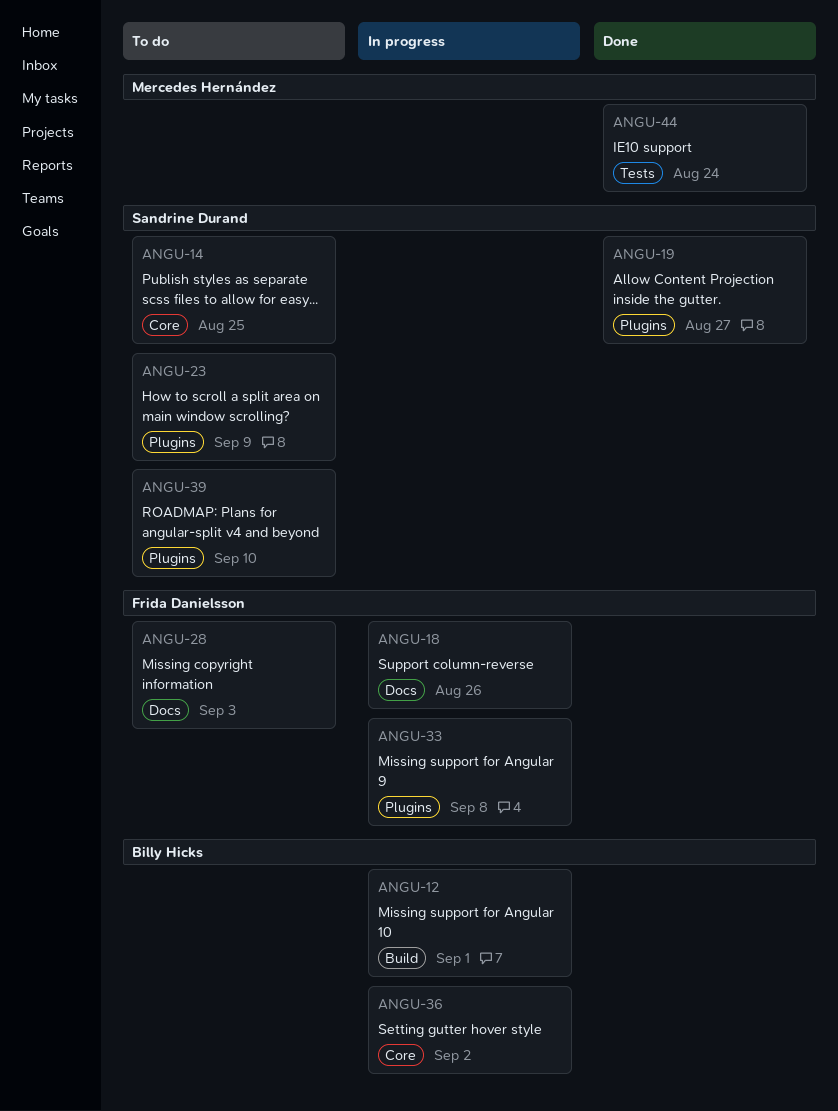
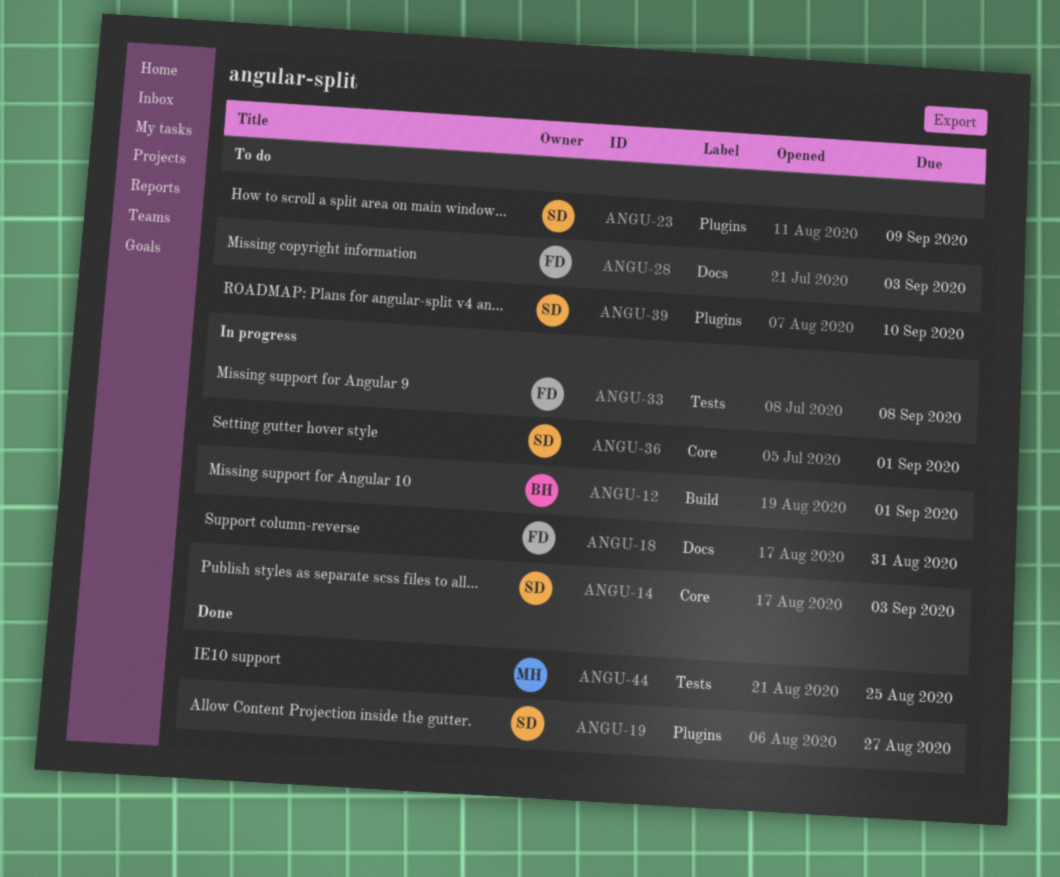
ANGU-14, status: To do -> In progress
ANGU-14, due: Aug 25 -> Sep 3
ANGU-18, due: Aug 26 -> Aug 31
ANGU-33, label: Plugins -> Tests
ANGU-36, owner: Billy Hicks -> Sandrine Durand
ANGU-36, due: Sep 2 -> Sep 1
ANGU-44, due: Aug 24 -> Aug 25

